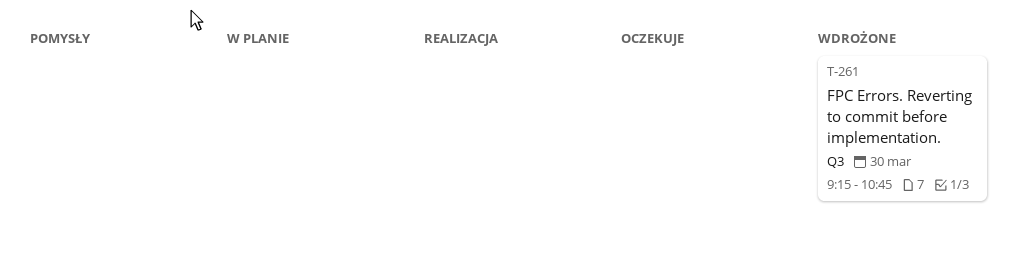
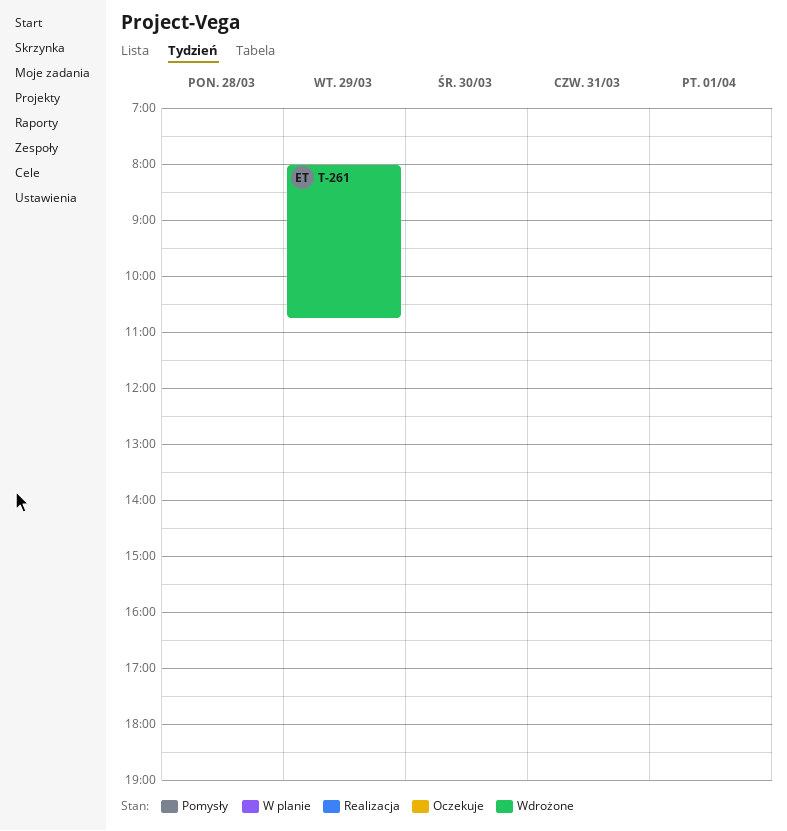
T-261, day: Mar 30 -> Mar 29
T-261, begins: 09:15 -> 08:00

